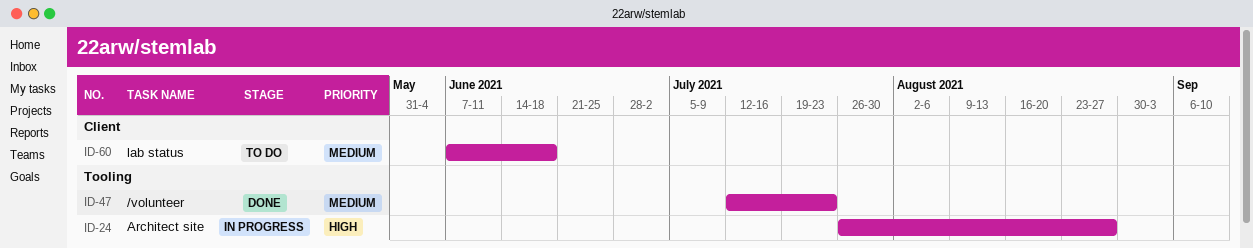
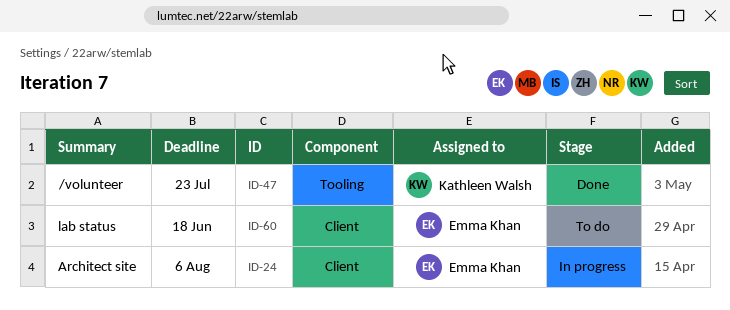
ID-24, label: Tooling -> Client
ID-24, due: Aug 27 -> Aug 6

